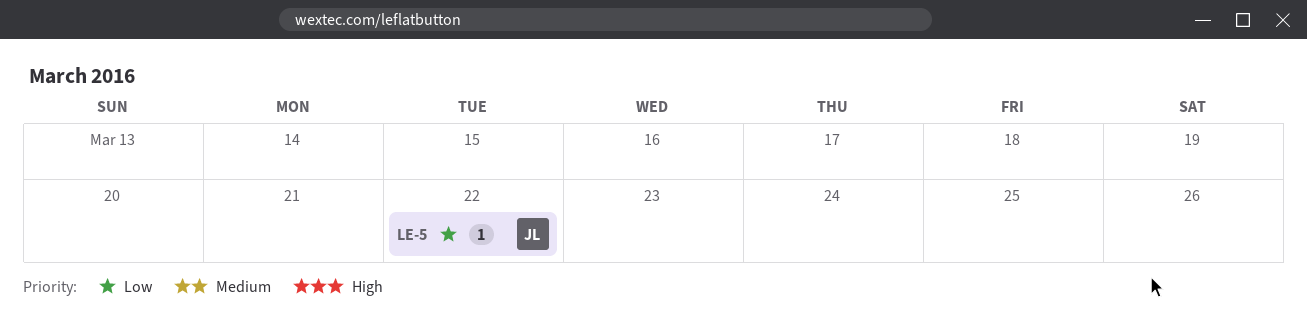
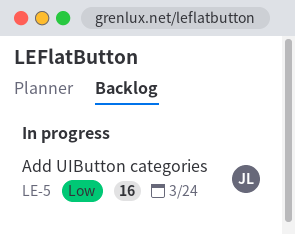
LE-5, estimate: 1 -> 16
LE-5, due: Mar 22 -> Mar 24

